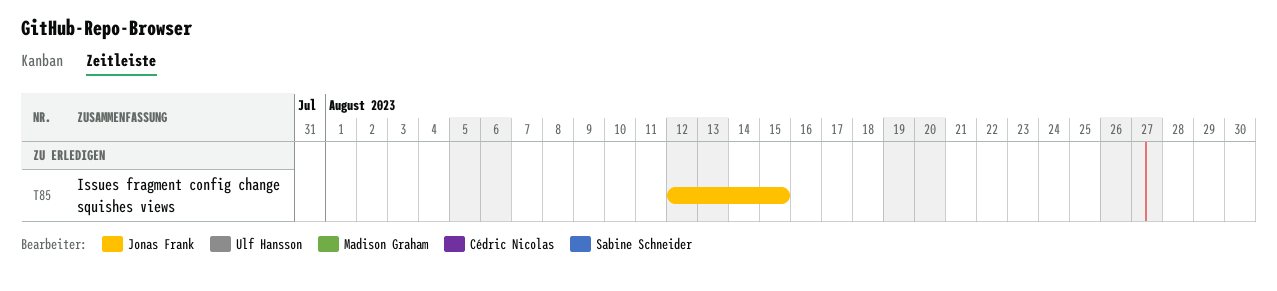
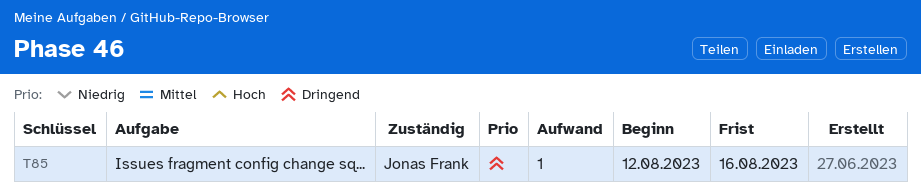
T85, due: Aug 15 -> Aug 16

